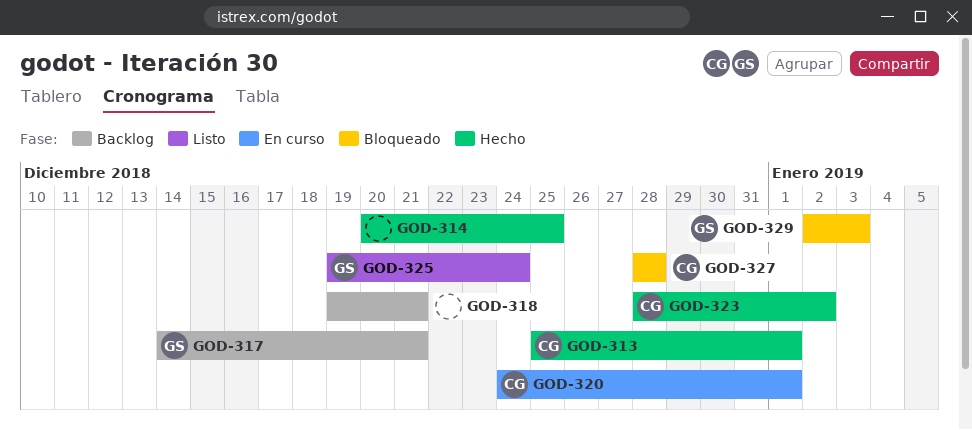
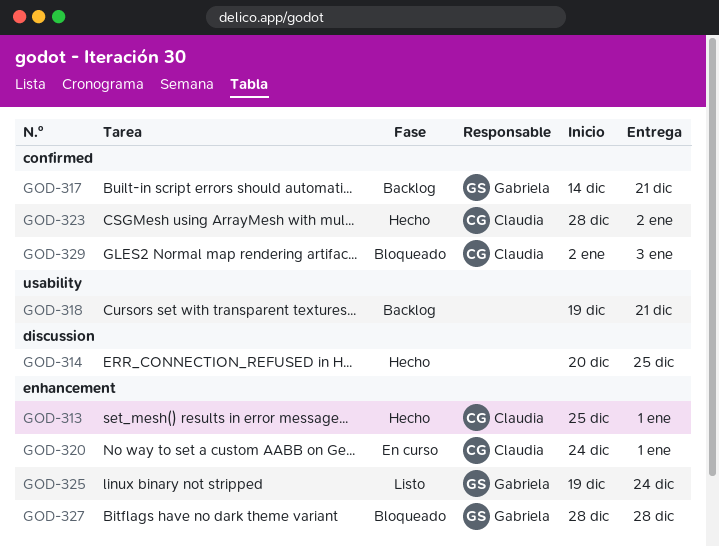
GOD-327, owner: Claudia -> Gabriela
GOD-329, owner: Gabriela -> Claudia

